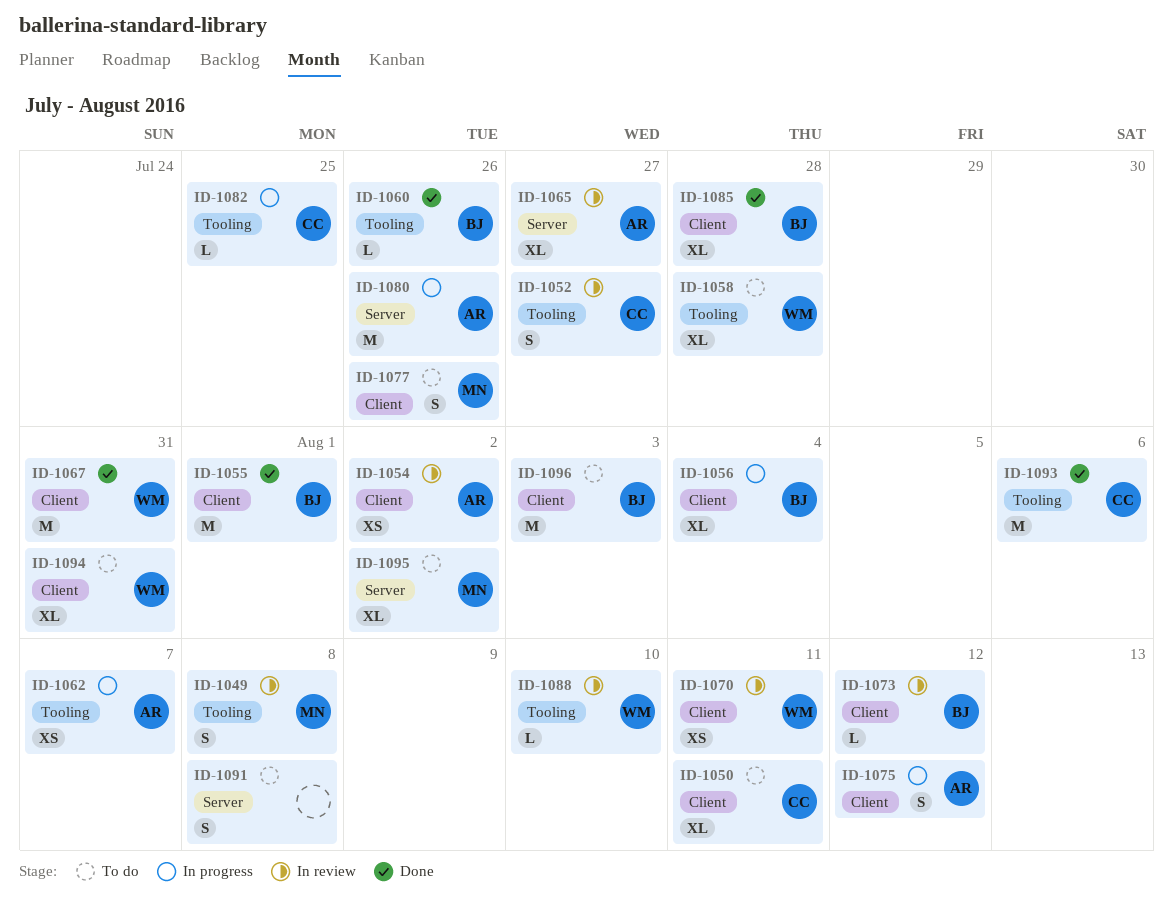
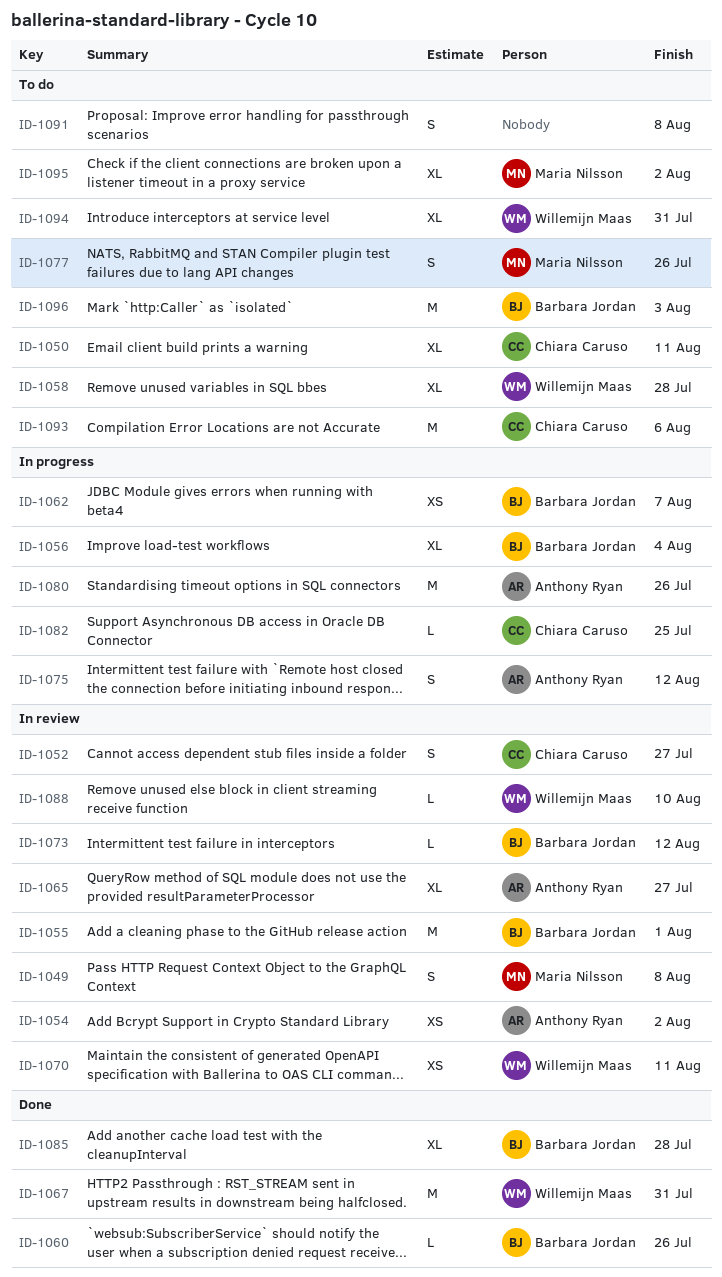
ID-1055, status: Done -> In review
ID-1062, owner: Anthony Ryan -> Barbara Jordan
ID-1093, status: Done -> To do

